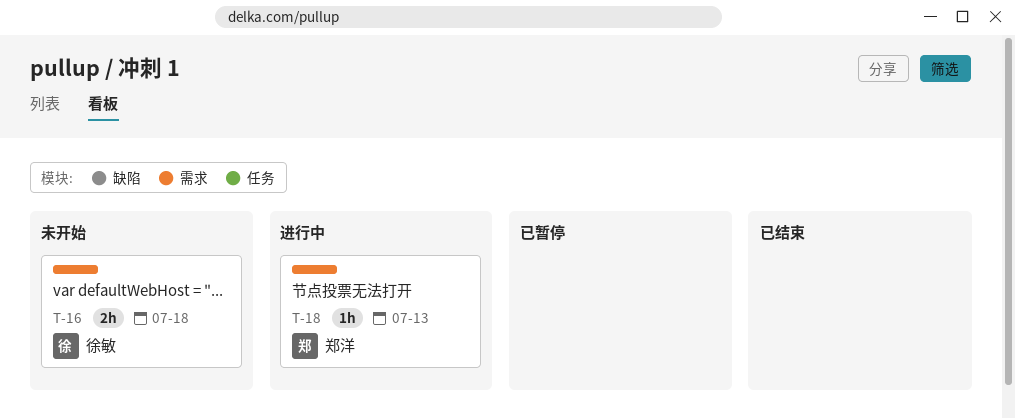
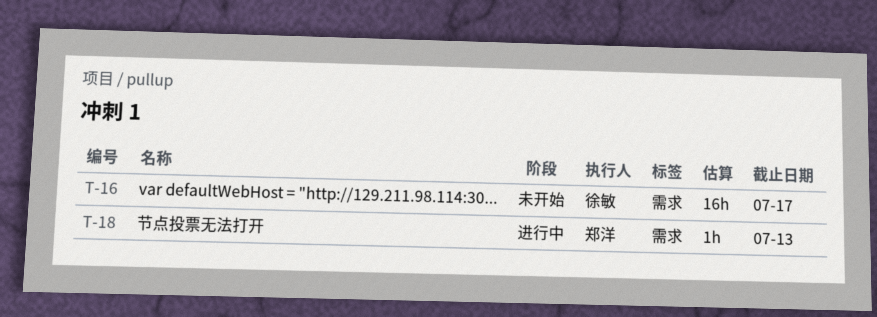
T-16, estimate: 2h -> 16h
T-16, due: Jul 18 -> Jul 17

